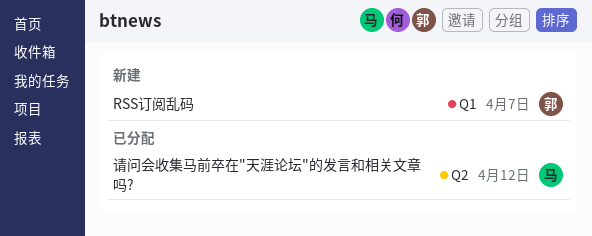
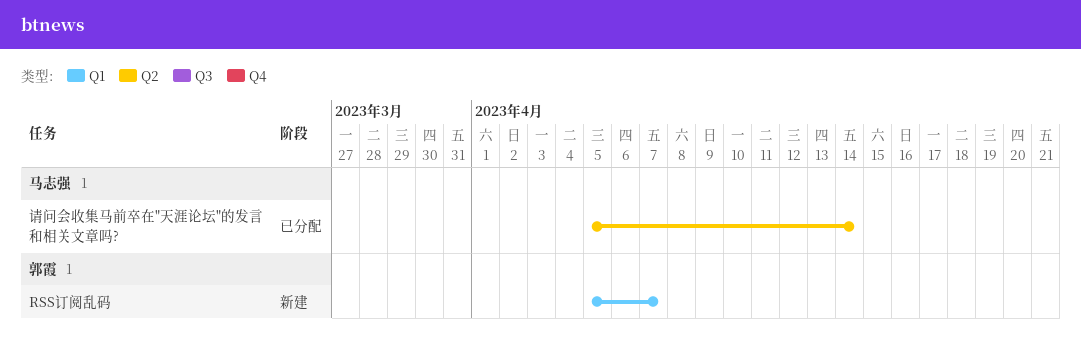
请问会收集马前卒在"天涯论坛"的发言和相关文章吗?, due: Apr 12 -> Apr 14

